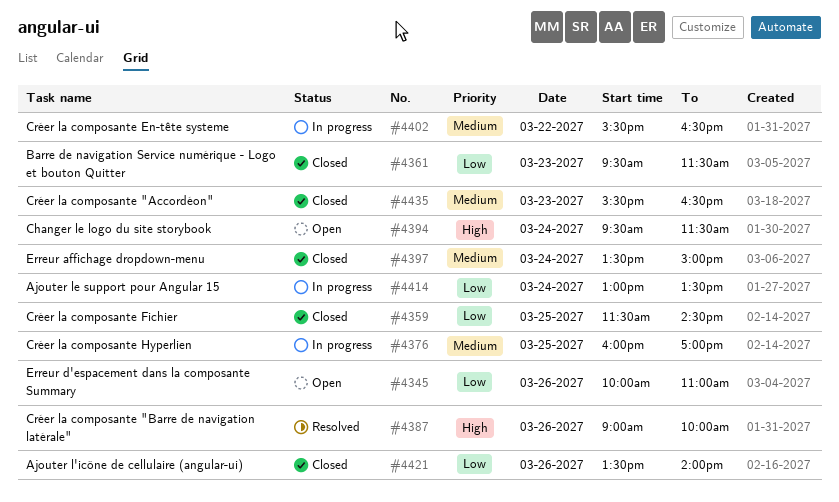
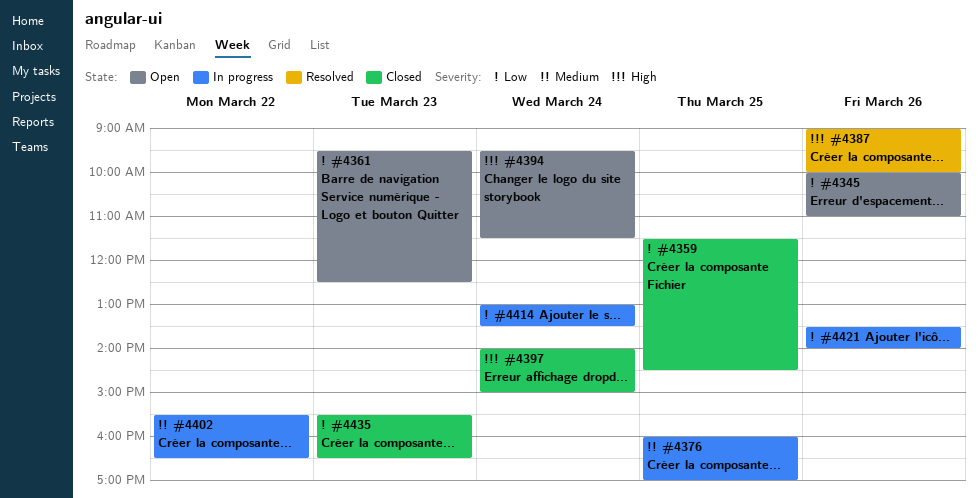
#4361, status: Closed -> Open
#4361, ends: 11:30 -> 12:30
#4397, priority: Medium -> High
#4397, begins: 13:30 -> 14:00
#4421, status: Closed -> In progress
#4435, priority: Medium -> Low

